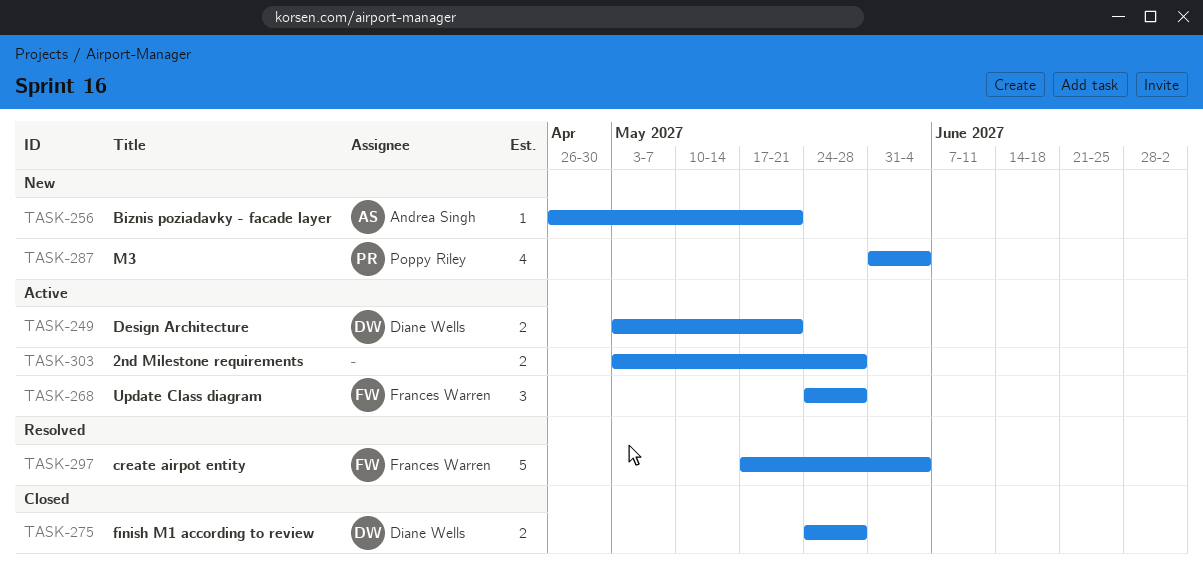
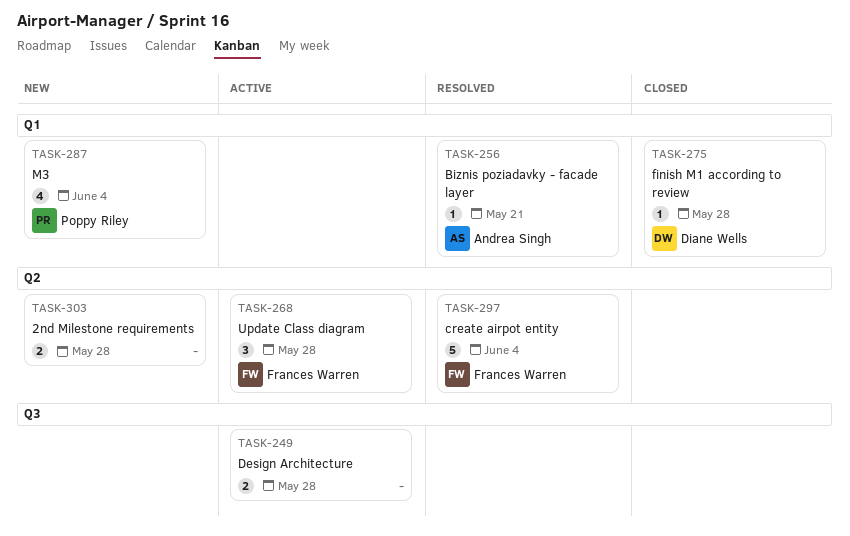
TASK-249, owner: Diane Wells -> none
TASK-249, due: May 21 -> May 28
TASK-256, status: New -> Resolved
TASK-275, estimate: 2 -> 1
TASK-303, status: Active -> New

